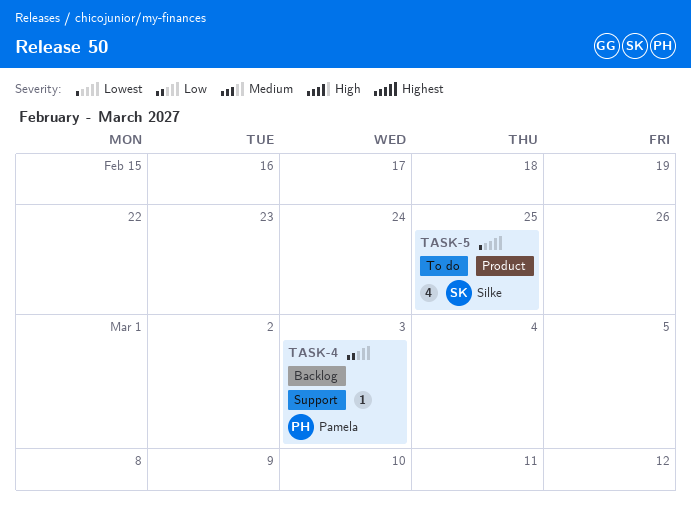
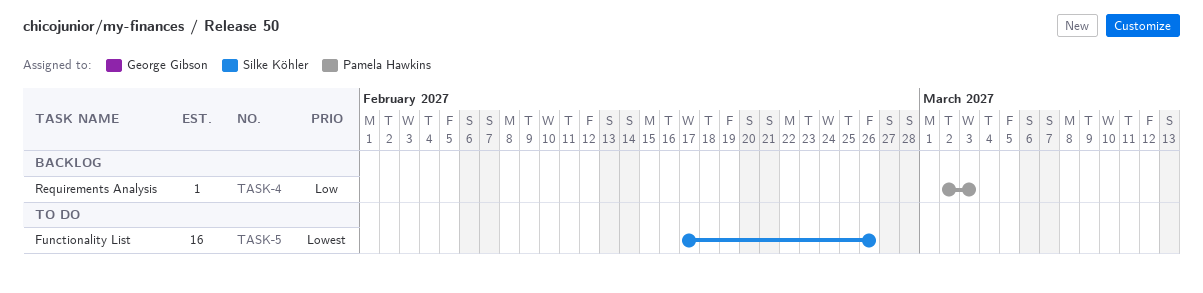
TASK-5, estimate: 4 -> 16
TASK-5, due: Feb 25 -> Feb 26

